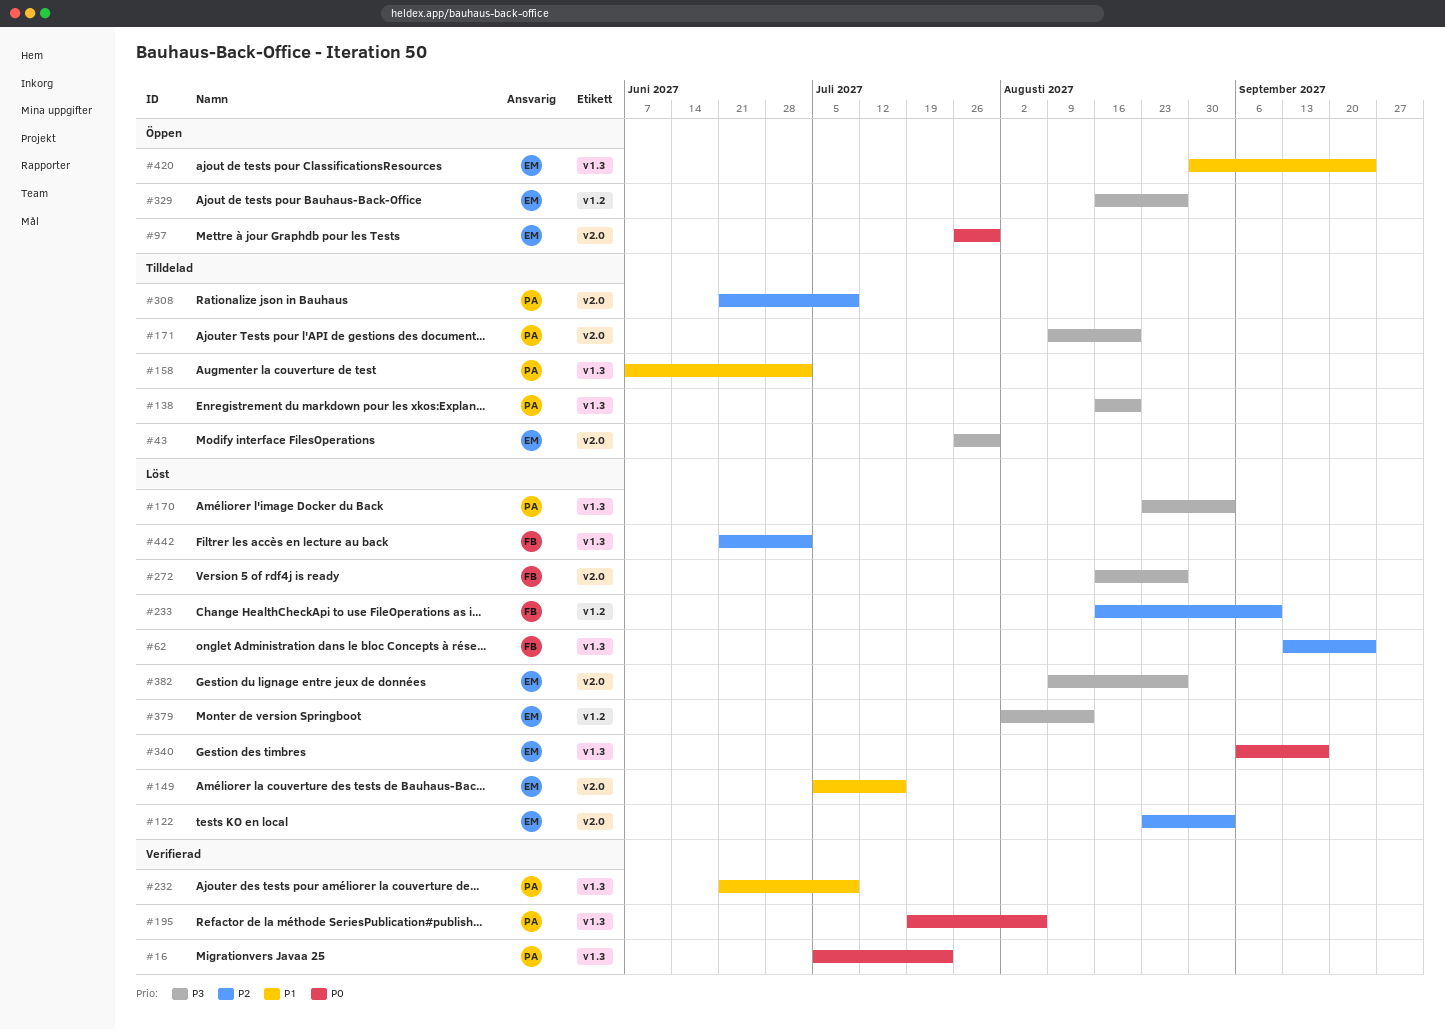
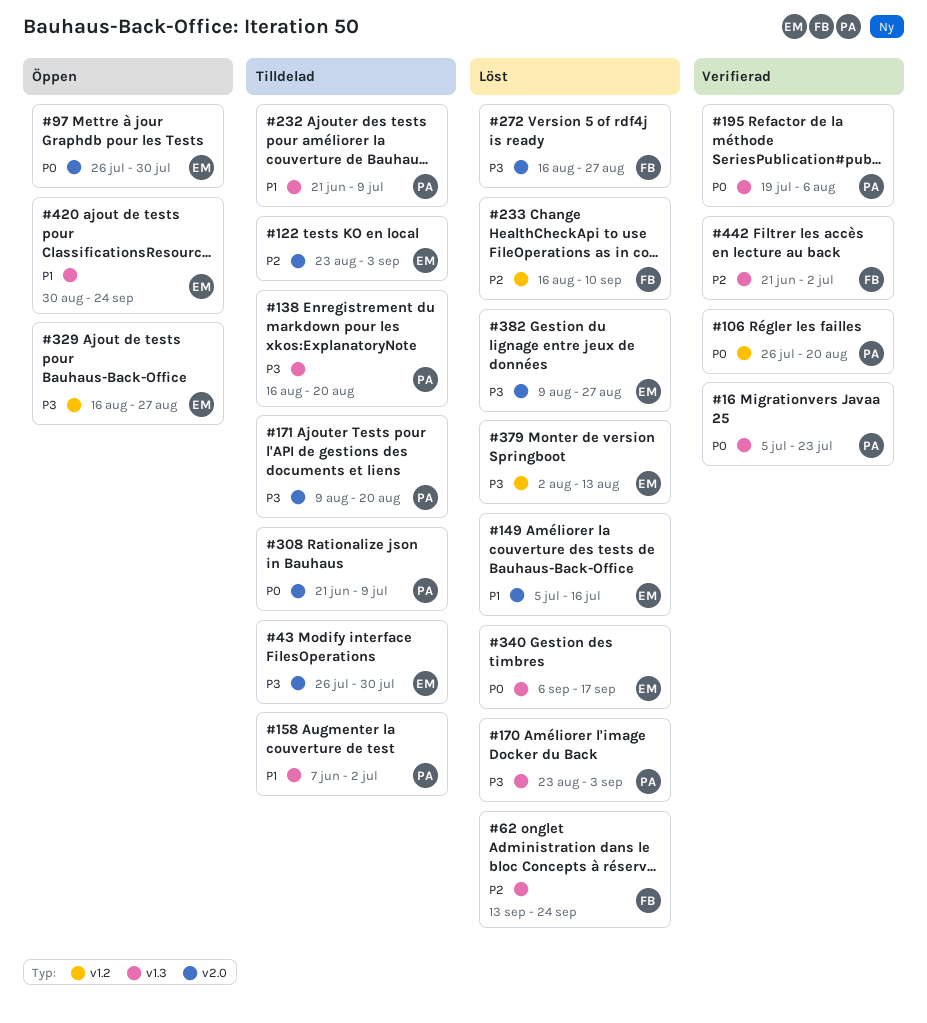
#106: none -> present
#122, status: Löst -> Tilldelad
#232, status: Verifierad -> Tilldelad
#308, priority: P2 -> P0
#442, status: Löst -> Verifierad

